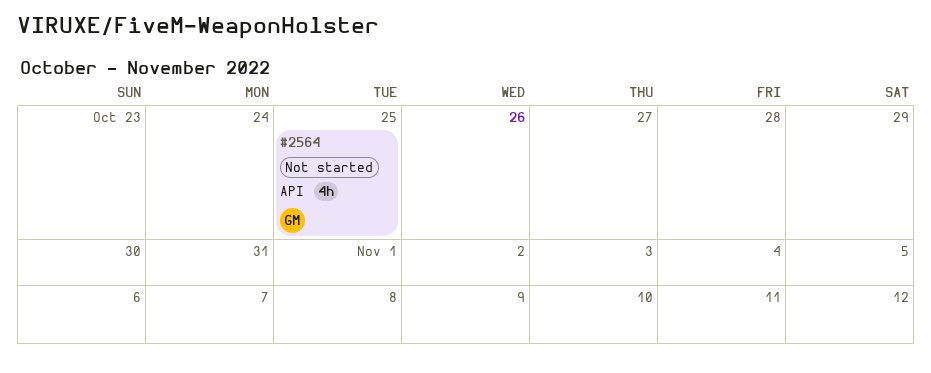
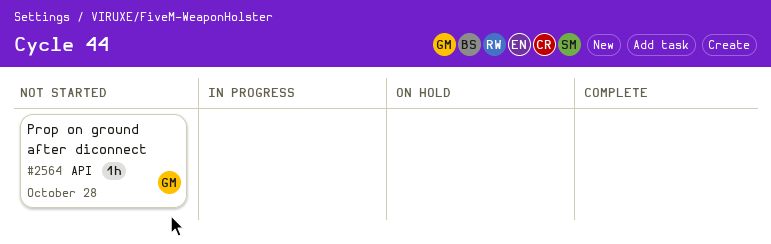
#2564, estimate: 4h -> 1h
#2564, due: Oct 25 -> Oct 28

